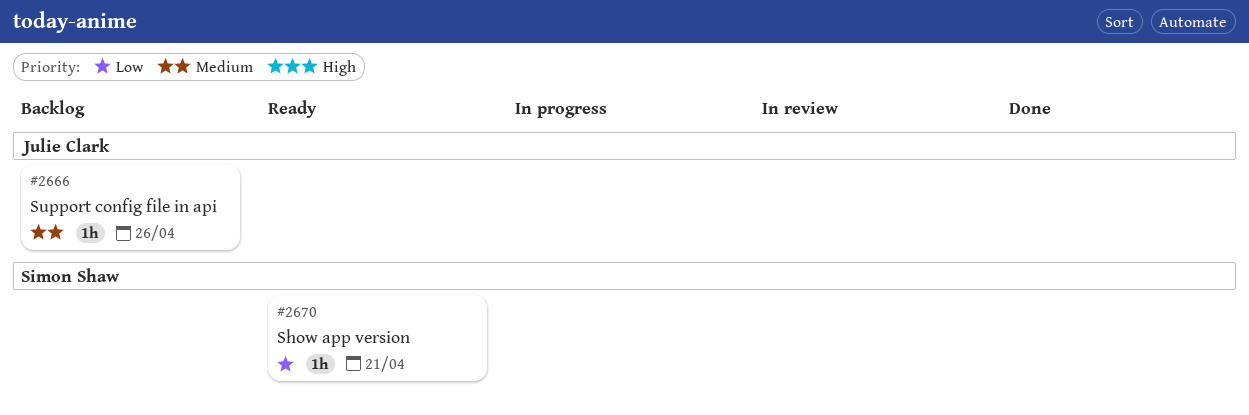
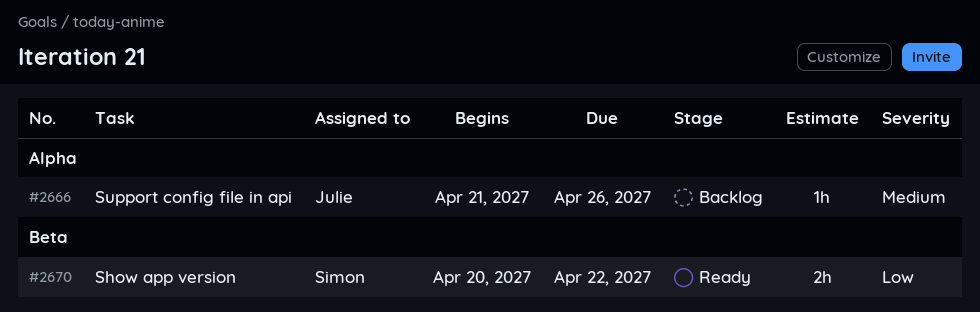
#2670, estimate: 1h -> 2h
#2670, due: Apr 21 -> Apr 22

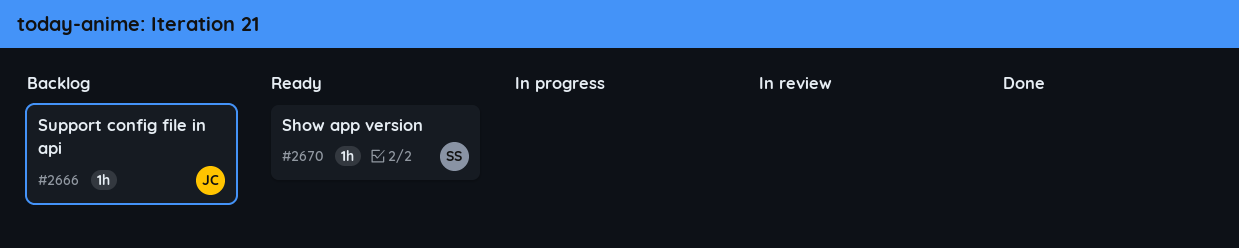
#2670, estimate: 2h -> 1h

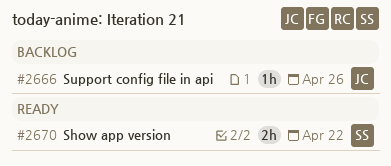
#2670, estimate: 1h -> 2h

